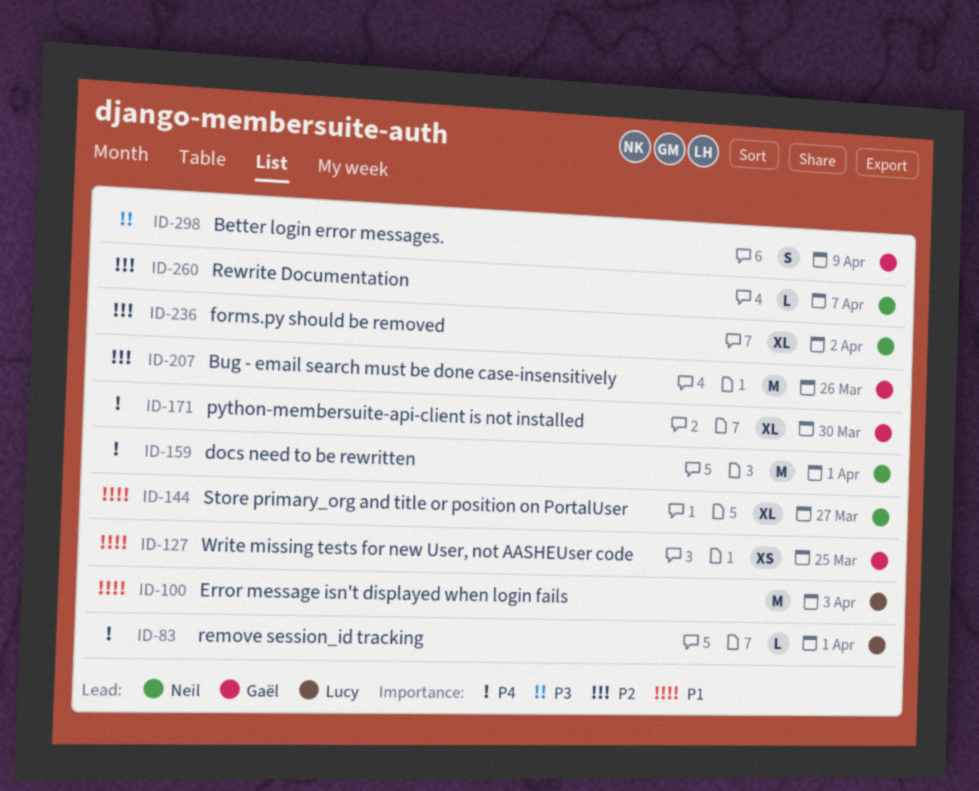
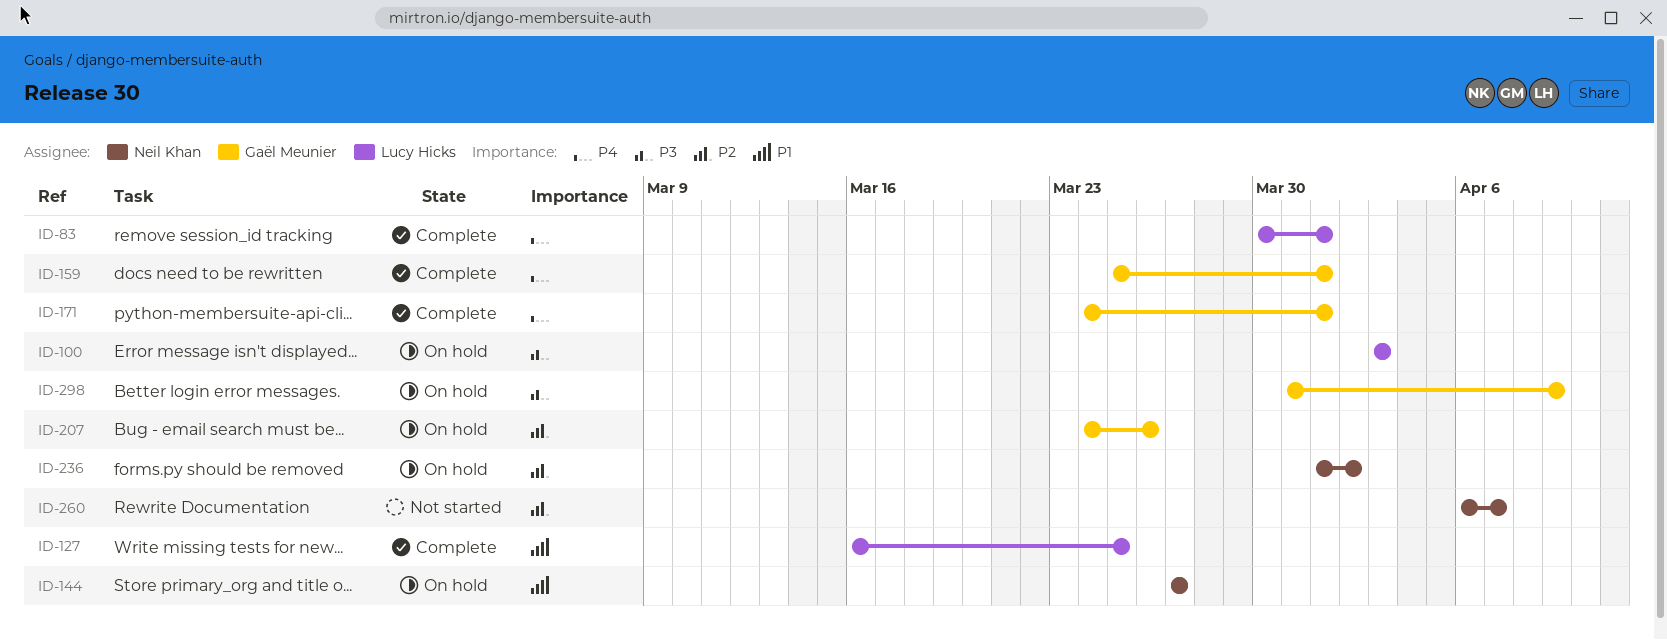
ID-100, priority: P1 -> P3
ID-127, owner: Gaël Meunier -> Lucy Hicks
ID-159, owner: Neil Khan -> Gaël Meunier
ID-171, due: Mar 30 -> Apr 1

